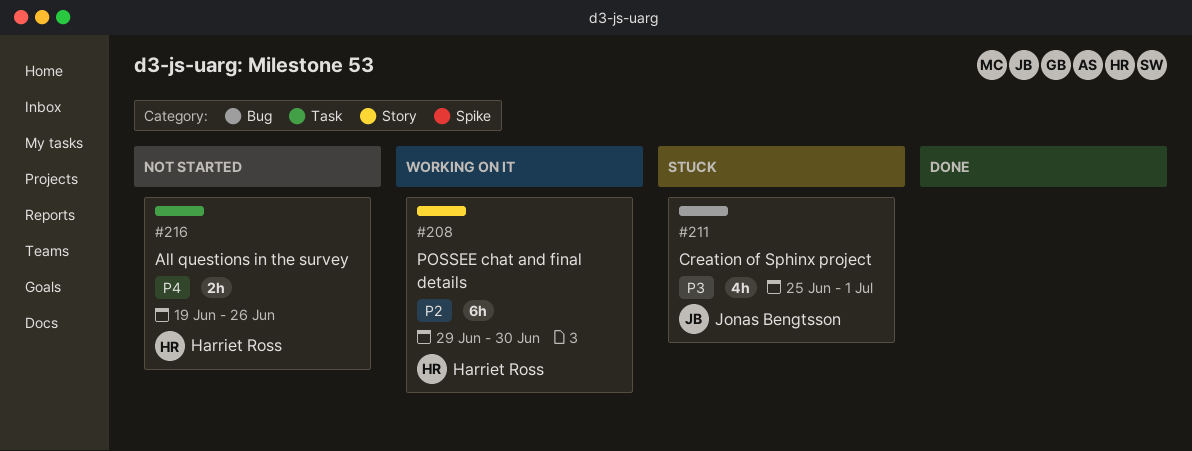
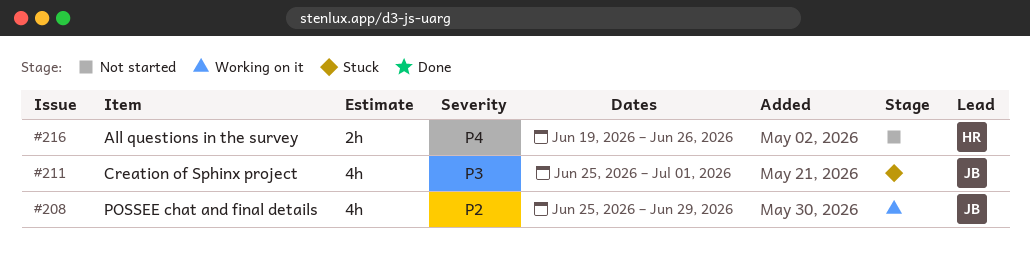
#208, owner: Harriet Ross -> Jonas Bengtsson
#208, estimate: 6h -> 4h
#208, start: Jun 29 -> Jun 25
#208, due: Jun 30 -> Jun 29

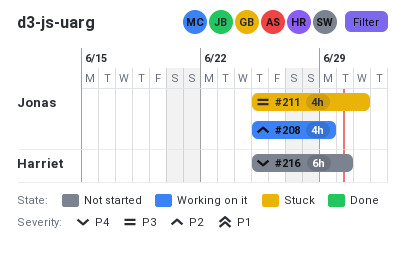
#216, estimate: 2h -> 6h
#216, start: Jun 19 -> Jun 25
#216, due: Jun 26 -> Jun 30

